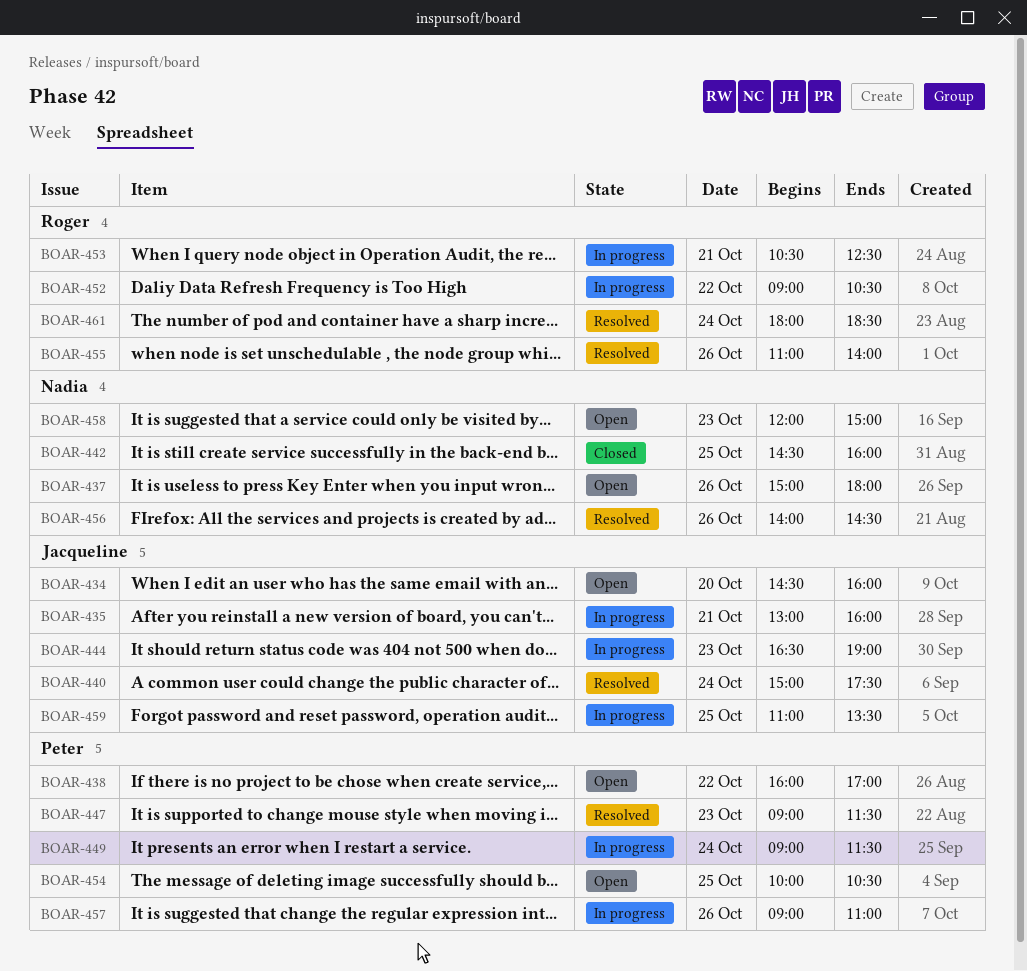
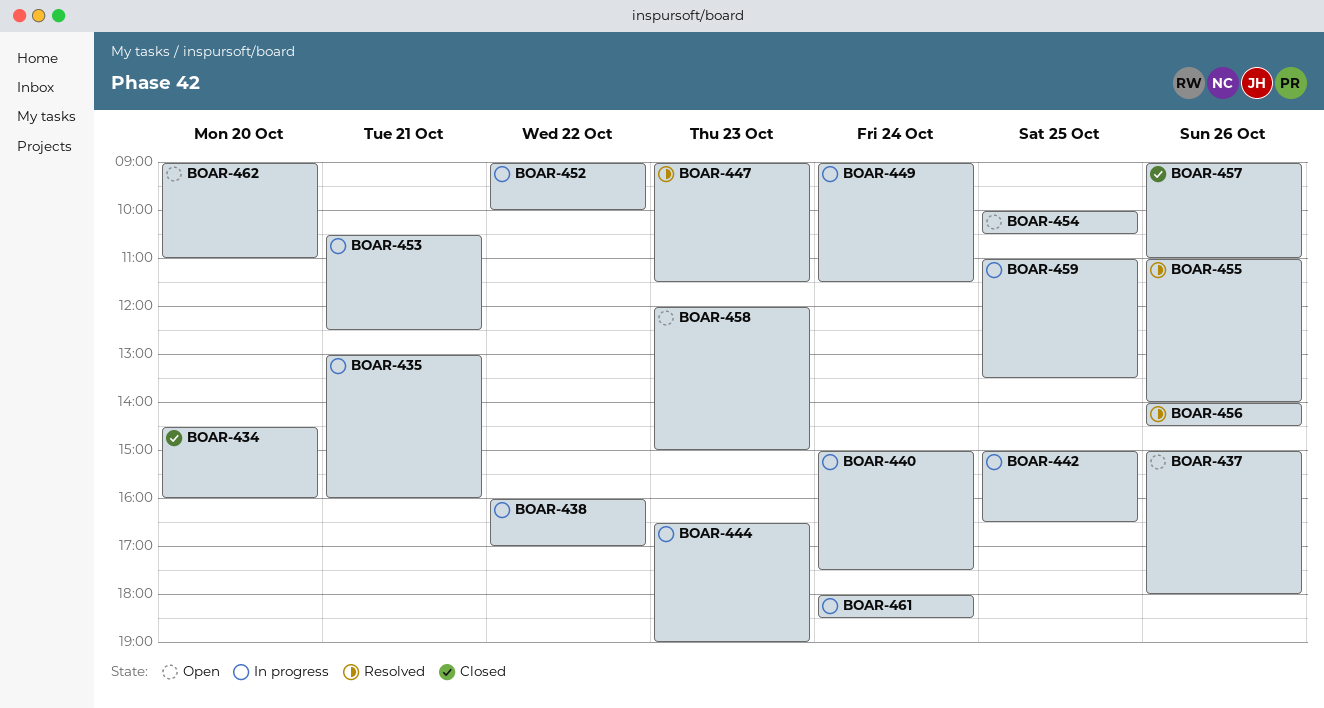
BOAR-434, status: Open -> Closed
BOAR-438, status: Open -> In progress
BOAR-440, status: Resolved -> In progress
BOAR-442, status: Closed -> In progress
BOAR-442, begins: 14:30 -> 15:00
BOAR-442, ends: 16:00 -> 16:30
BOAR-452, ends: 10:30 -> 10:00
BOAR-457, status: In progress -> Closed
BOAR-461, status: Resolved -> In progress
BOAR-462: none -> present

